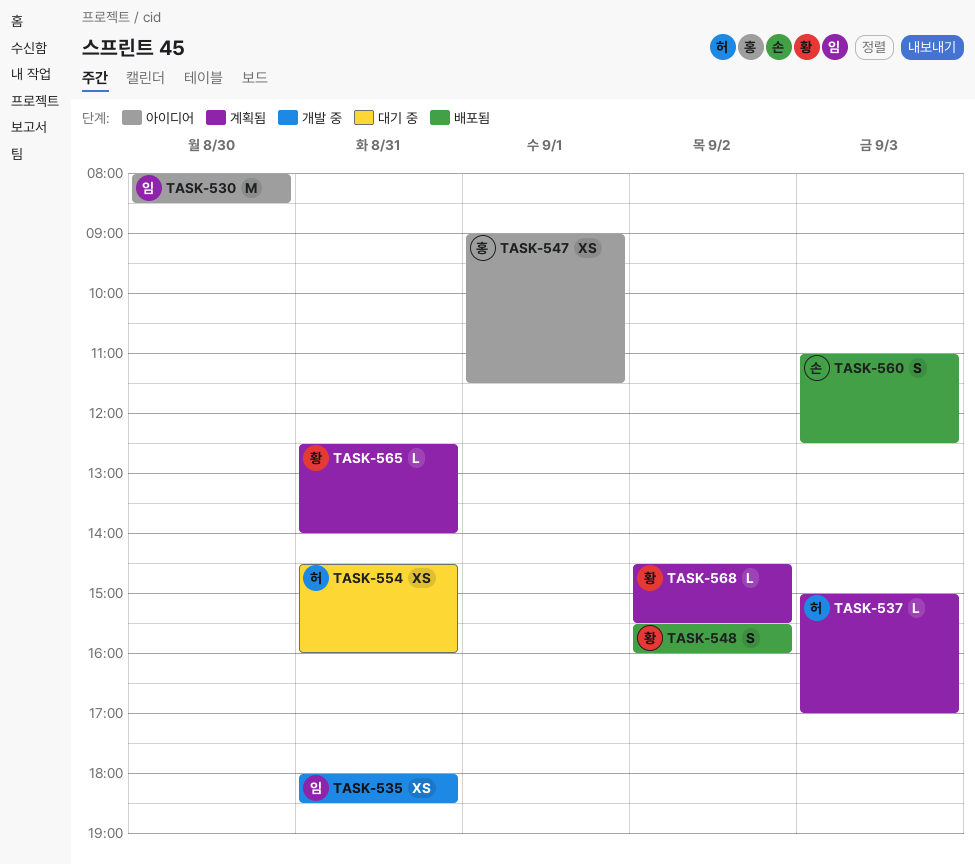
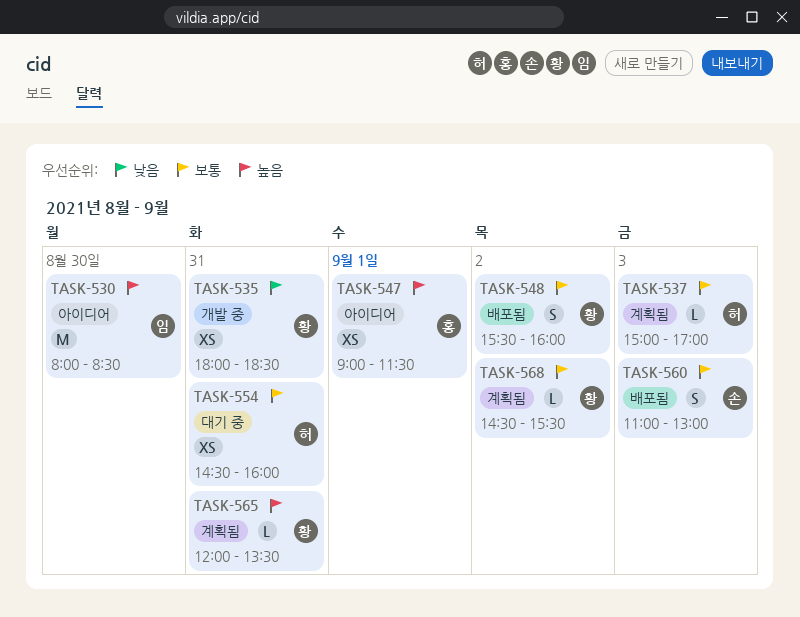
TASK-535, owner: 임 -> 황
TASK-560, ends: 12:30 -> 13:00
TASK-565, begins: 12:30 -> 12:00
TASK-565, ends: 14:00 -> 13:30

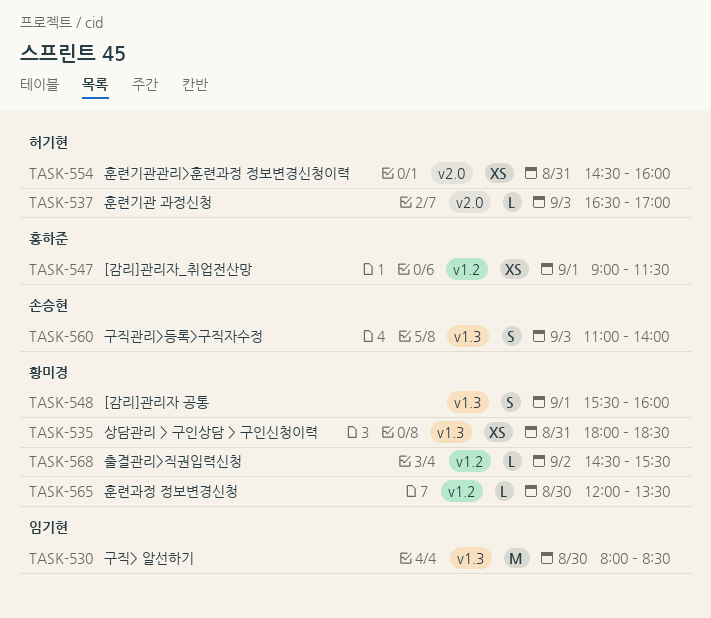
TASK-537, begins: 15:00 -> 16:30
TASK-548, day: Sep 2 -> Sep 1
TASK-560, ends: 13:00 -> 14:00
TASK-565, day: Aug 31 -> Aug 30

